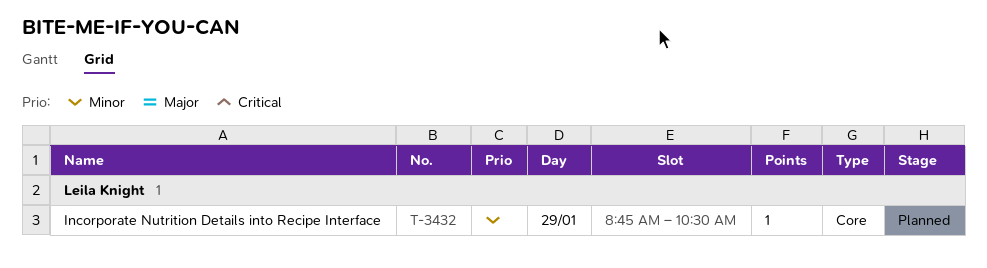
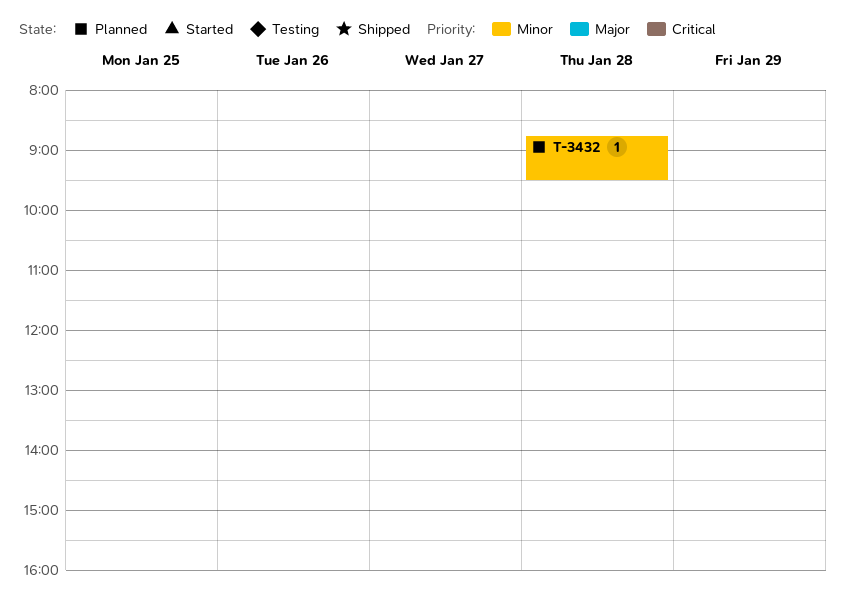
T-3432, day: Jan 29 -> Jan 28
T-3432, ends: 10:30 -> 09:30

